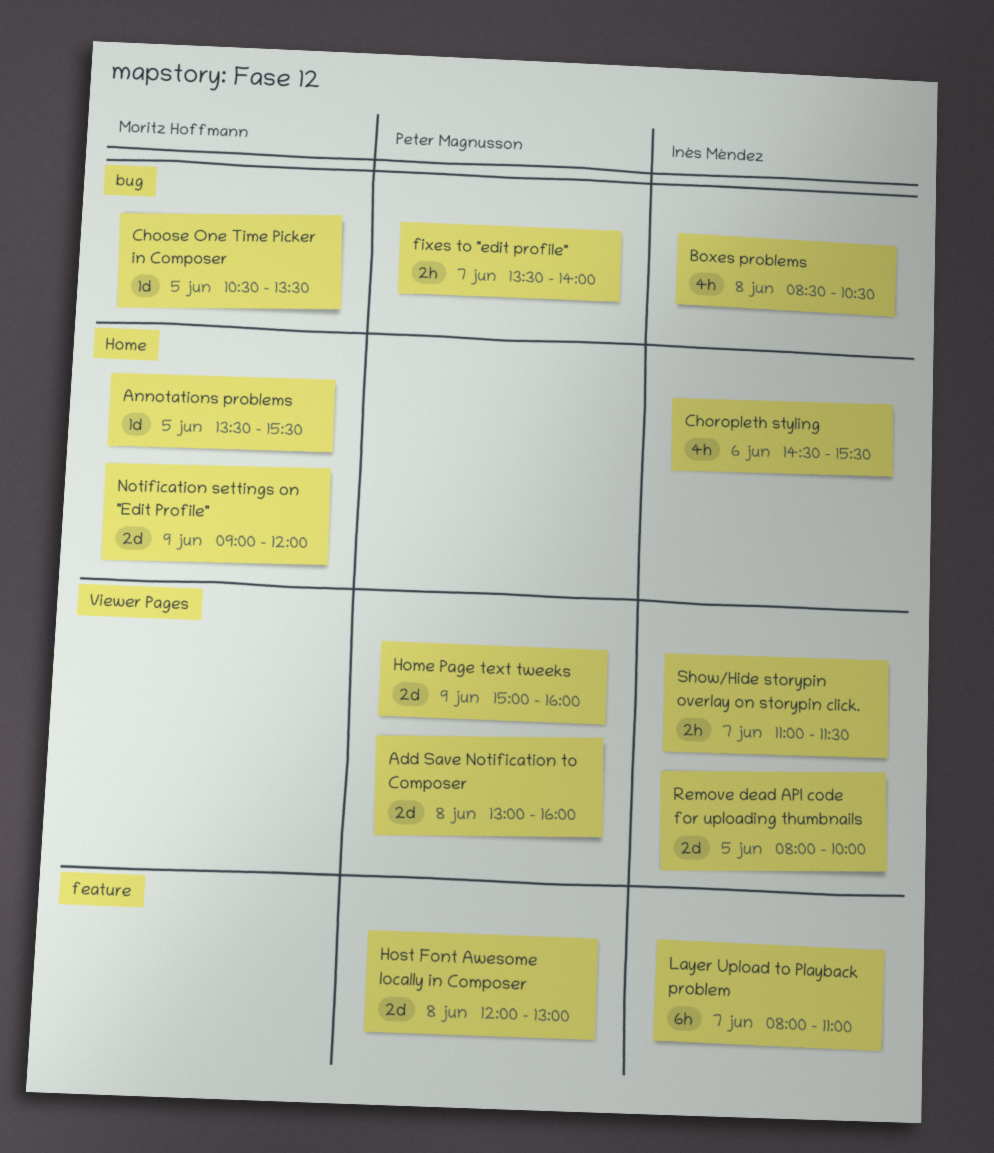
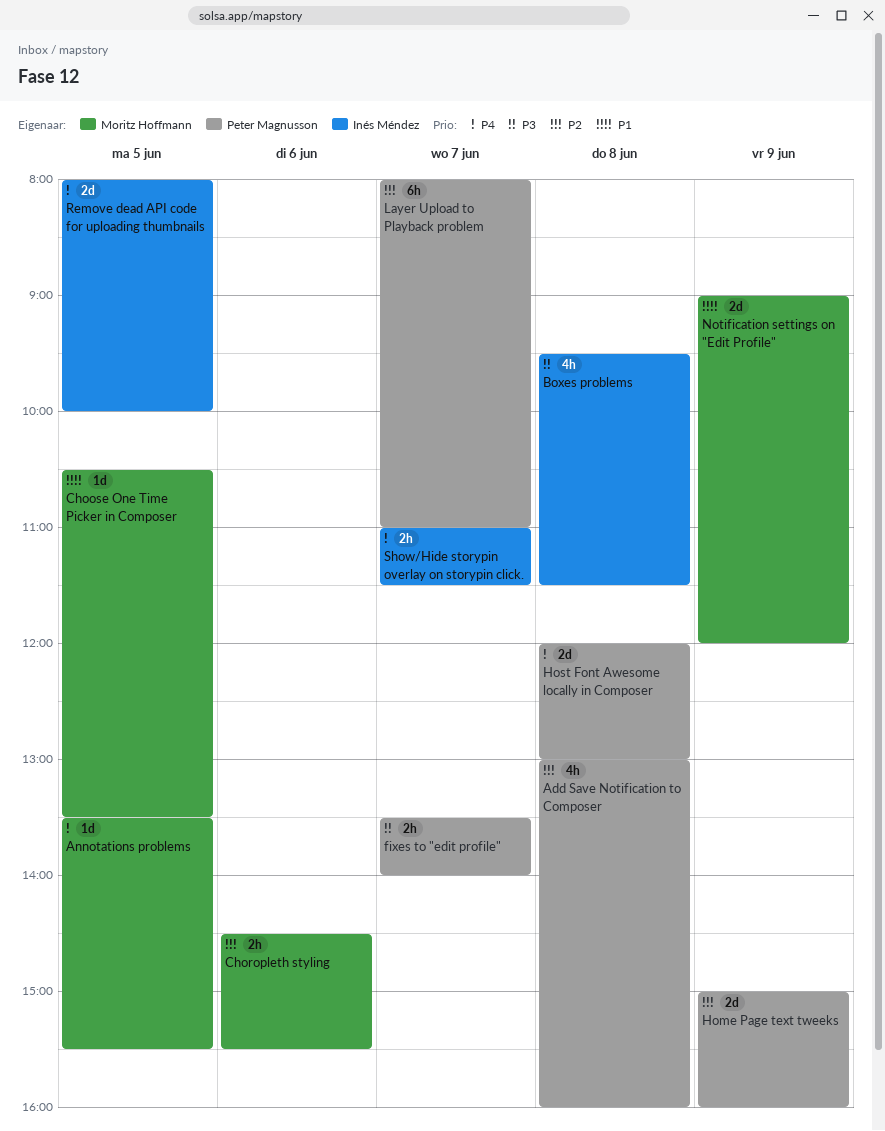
Add Save Notification to Composer, estimate: 2d -> 4h
Boxes problems, begins: 08:30 -> 09:30
Boxes problems, ends: 10:30 -> 11:30
Choropleth styling, owner: Inés Méndez -> Moritz Hoffmann
Choropleth styling, estimate: 4h -> 2h
Layer Upload to Playback problem, owner: Inés Méndez -> Peter Magnusson

